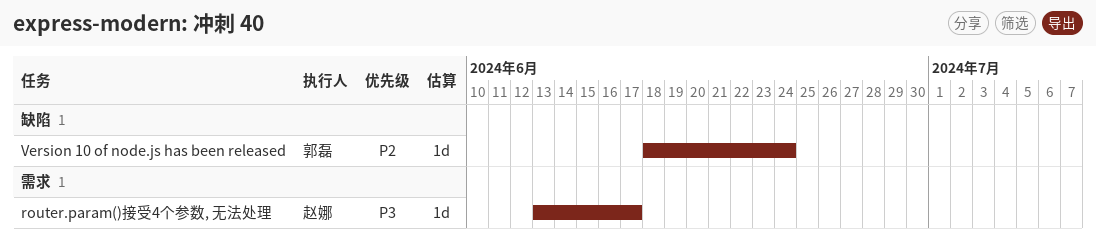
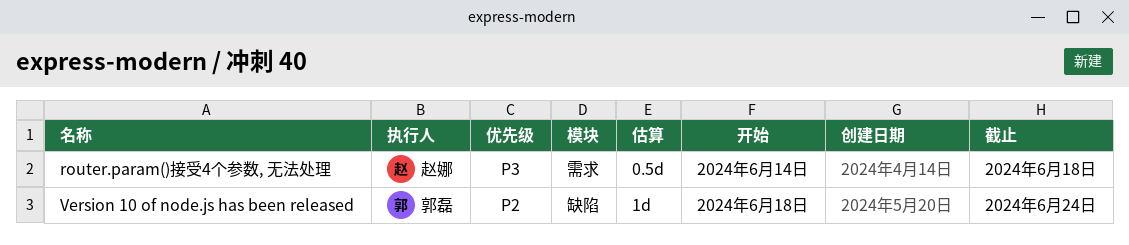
router.param()接受4个参数, 无法处理, estimate: 1d -> 0.5d
router.param()接受4个参数, 无法处理, start: Jun 13 -> Jun 14
router.param()接受4个参数, 无法处理, due: Jun 17 -> Jun 18

